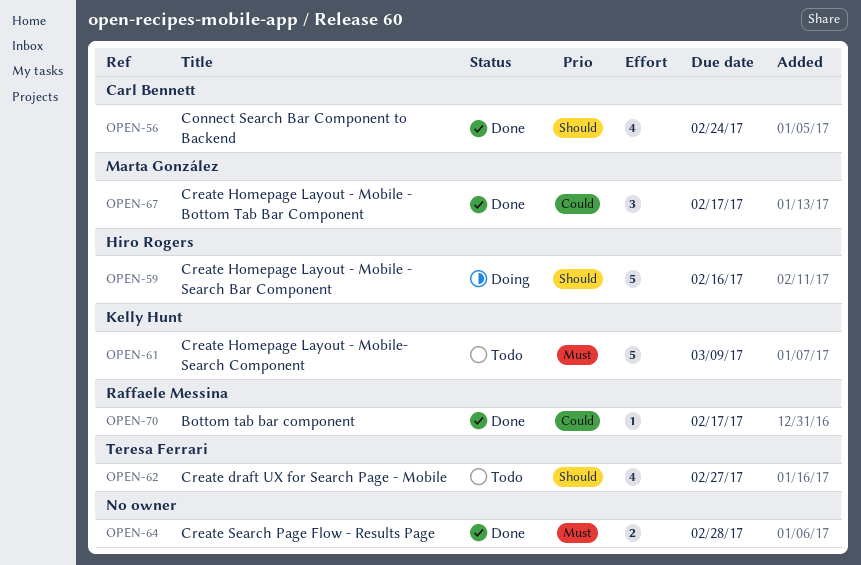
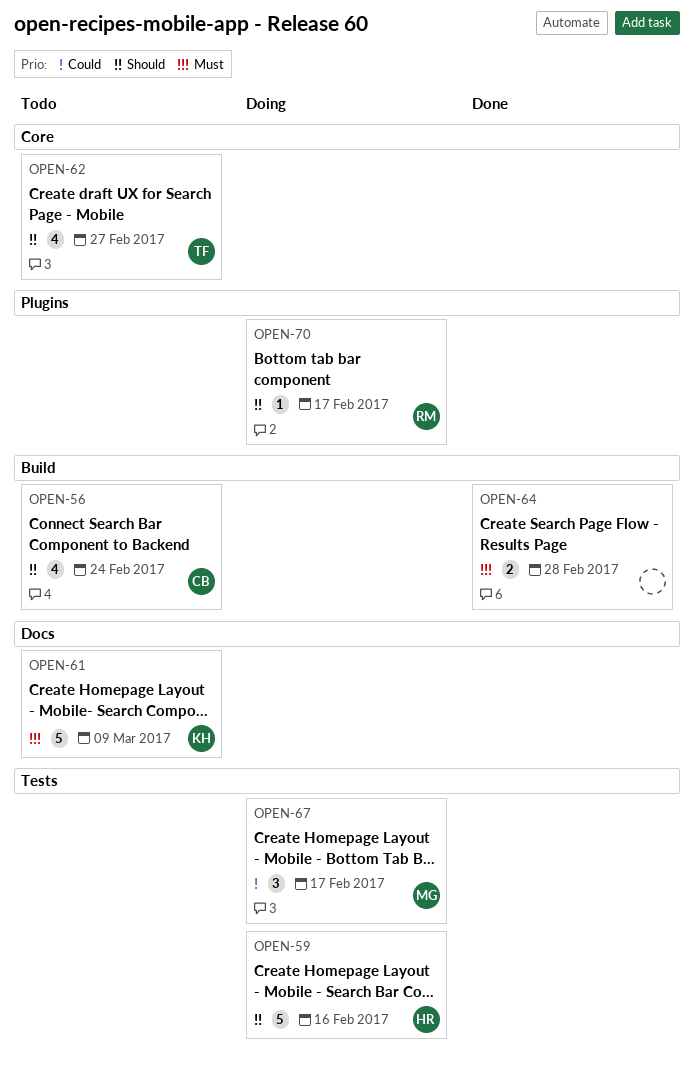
OPEN-56, status: Done -> Todo
OPEN-67, status: Done -> Doing
OPEN-70, status: Done -> Doing
OPEN-70, priority: Could -> Should

